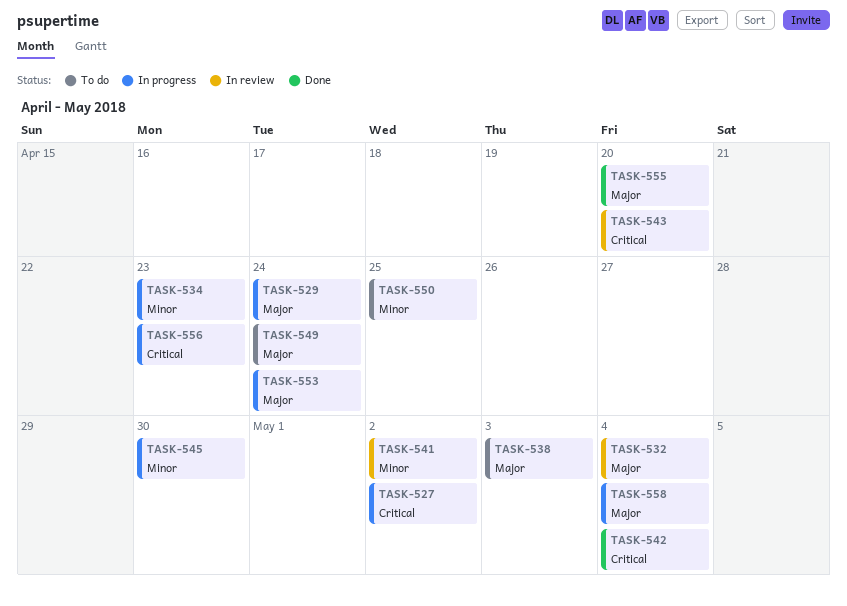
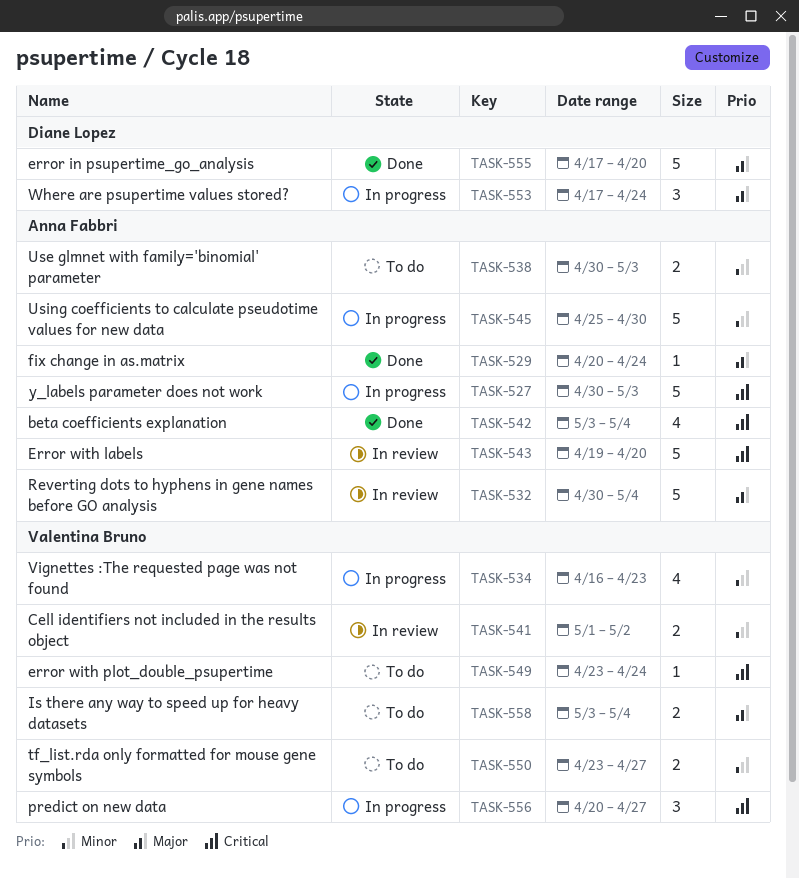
TASK-527, due: May 2 -> May 3
TASK-529, status: In progress -> Done
TASK-538, priority: Major -> Minor
TASK-549, priority: Major -> Critical
TASK-550, due: Apr 25 -> Apr 27
TASK-556, due: Apr 23 -> Apr 27
TASK-558, status: In progress -> To do

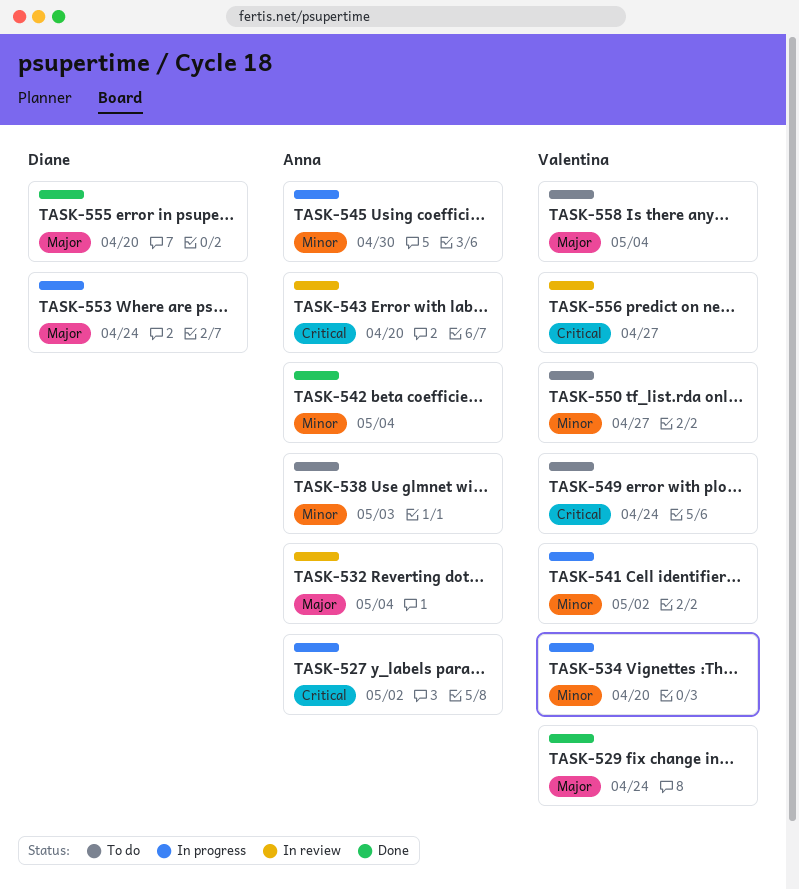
TASK-527, due: May 3 -> May 2
TASK-529, owner: Anna Fabbri -> Valentina Bruno
TASK-534, due: Apr 23 -> Apr 20
TASK-541, status: In review -> In progress
TASK-542, priority: Critical -> Minor
TASK-556, status: In progress -> In review

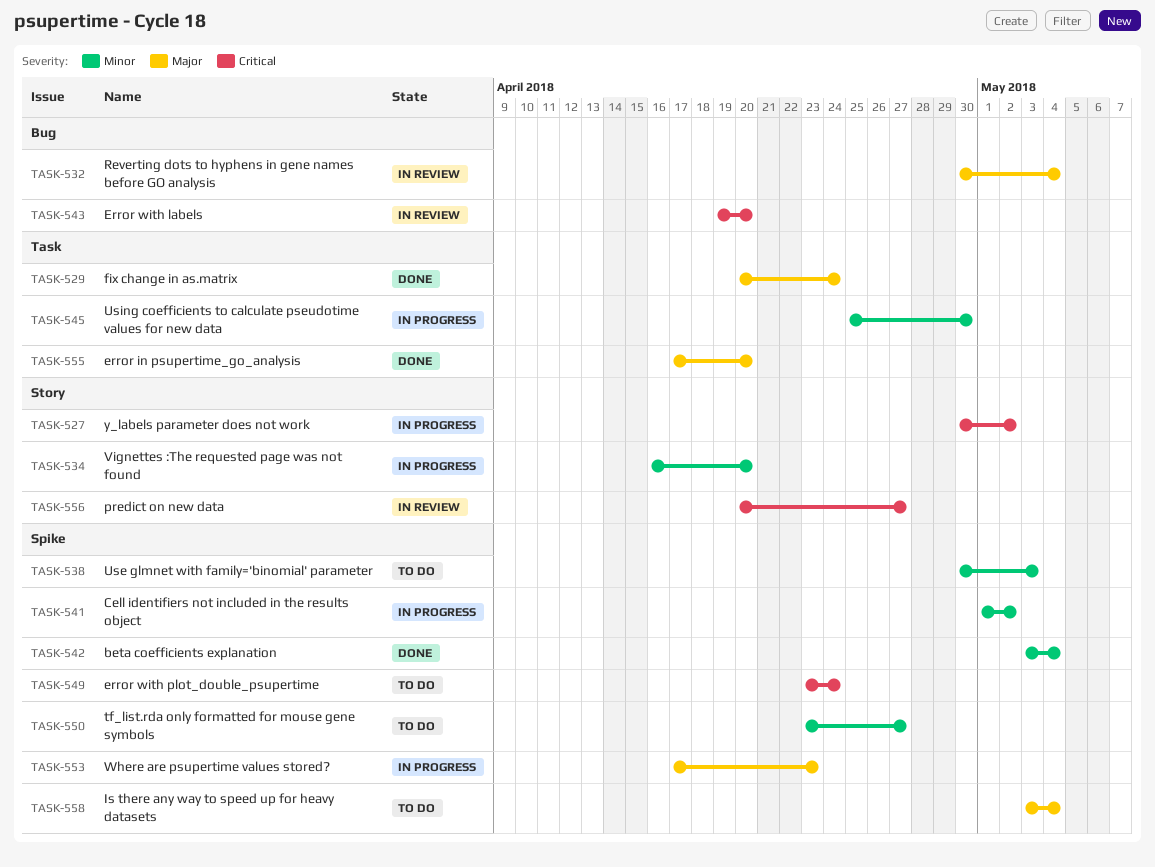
TASK-553, due: Apr 24 -> Apr 23

